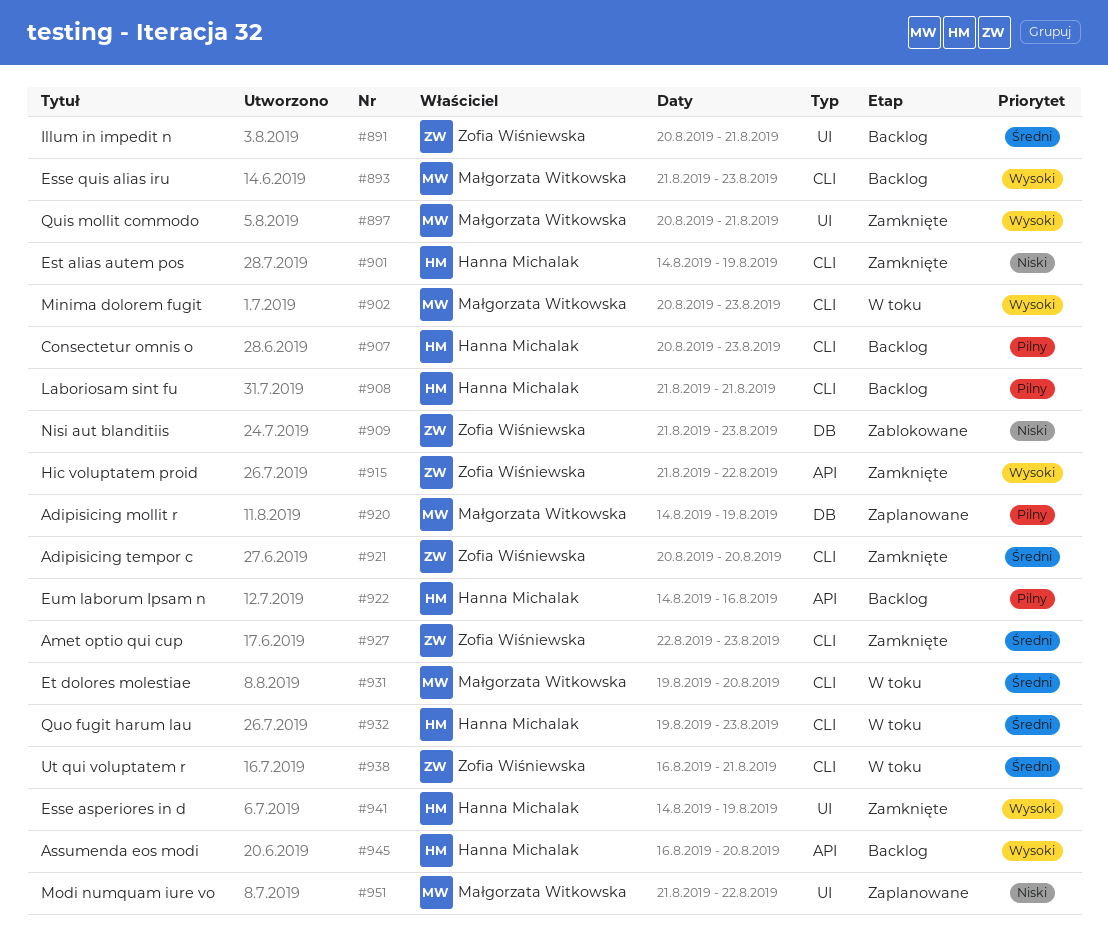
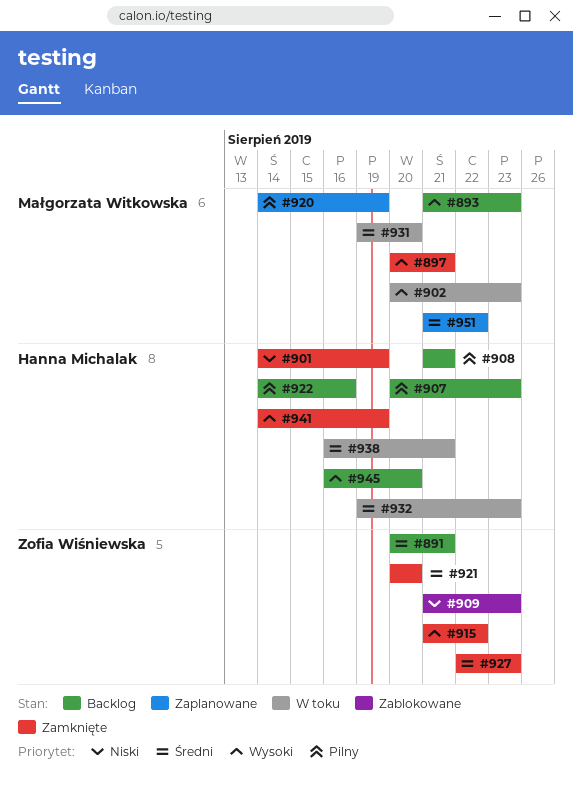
#938, owner: Zofia Wiśniewska -> Hanna Michalak
#951, priority: Niski -> Średni

